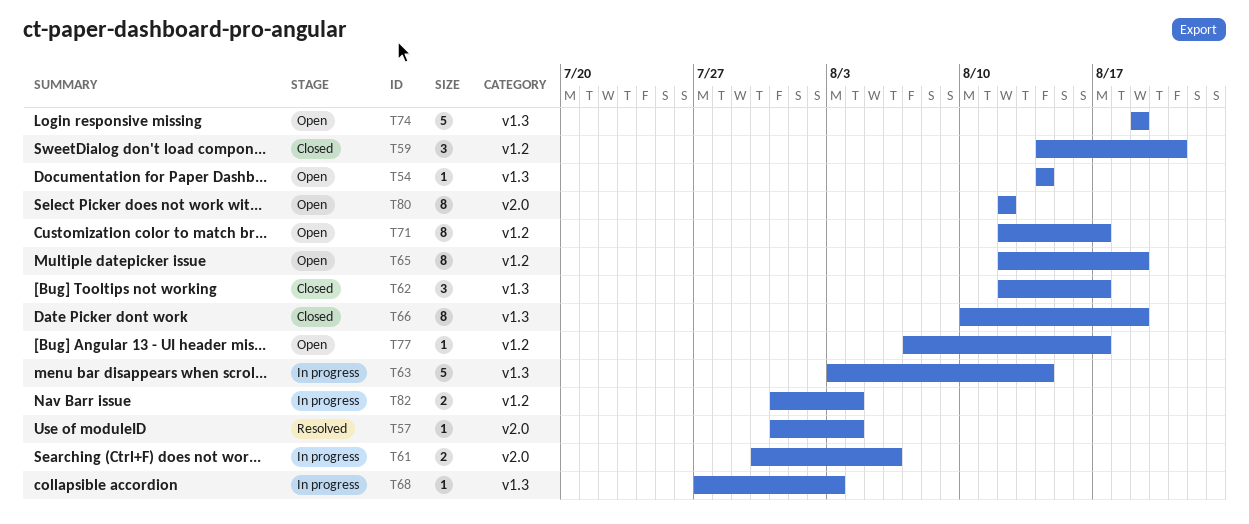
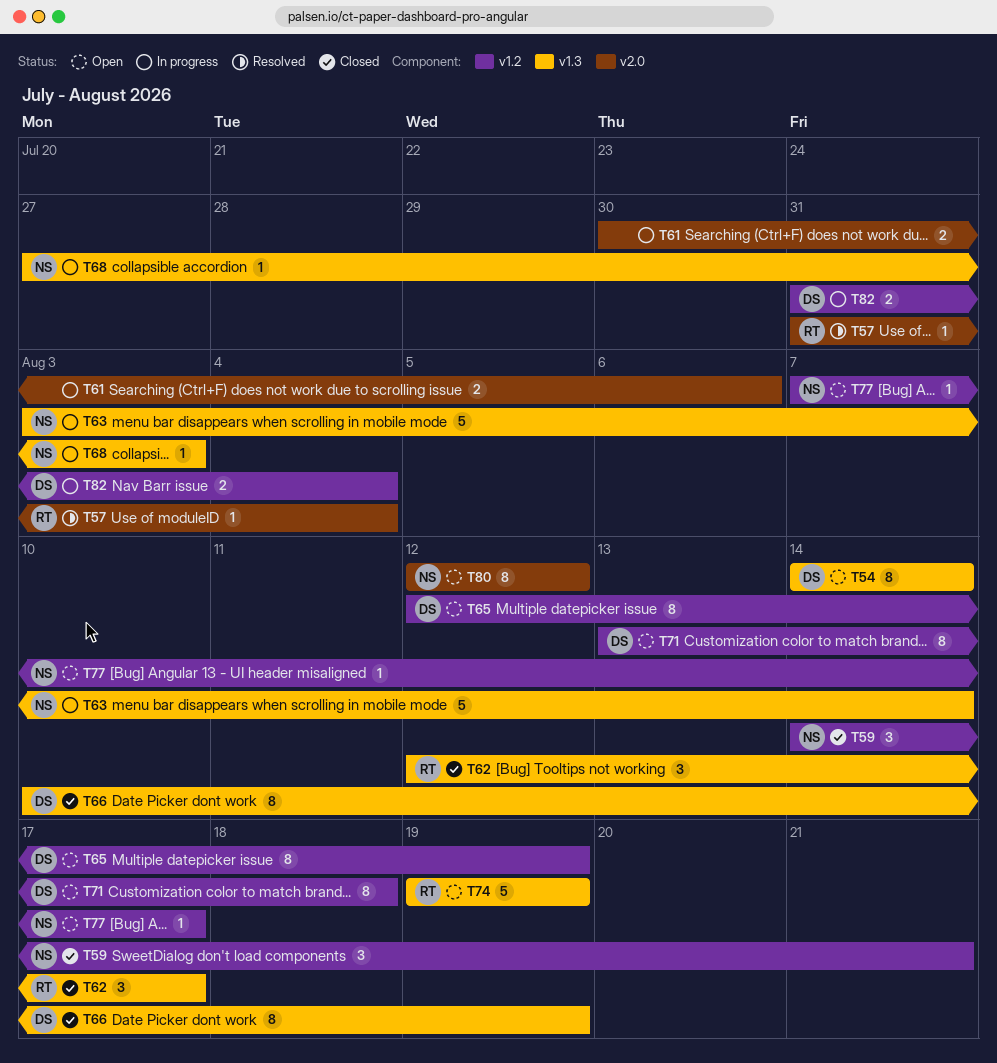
T54, estimate: 1 -> 8
T71, start: Aug 12 -> Aug 13
T71, due: Aug 17 -> Aug 18

